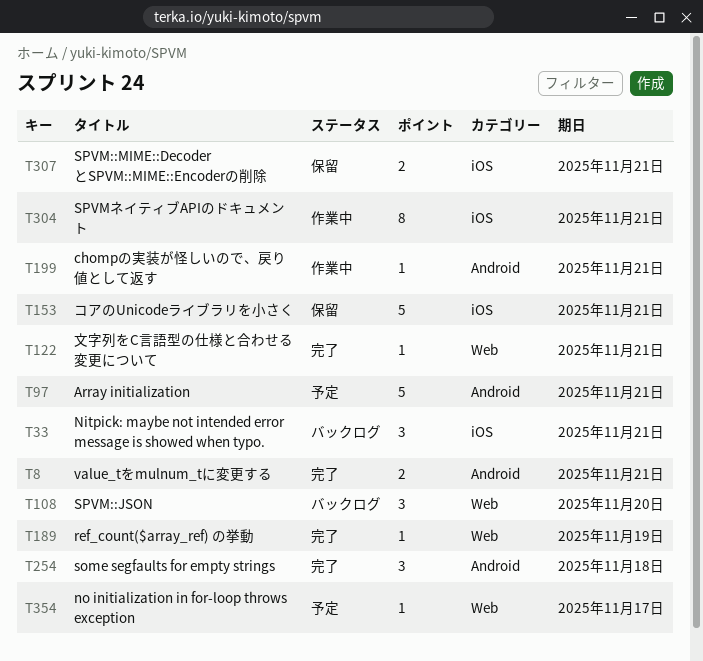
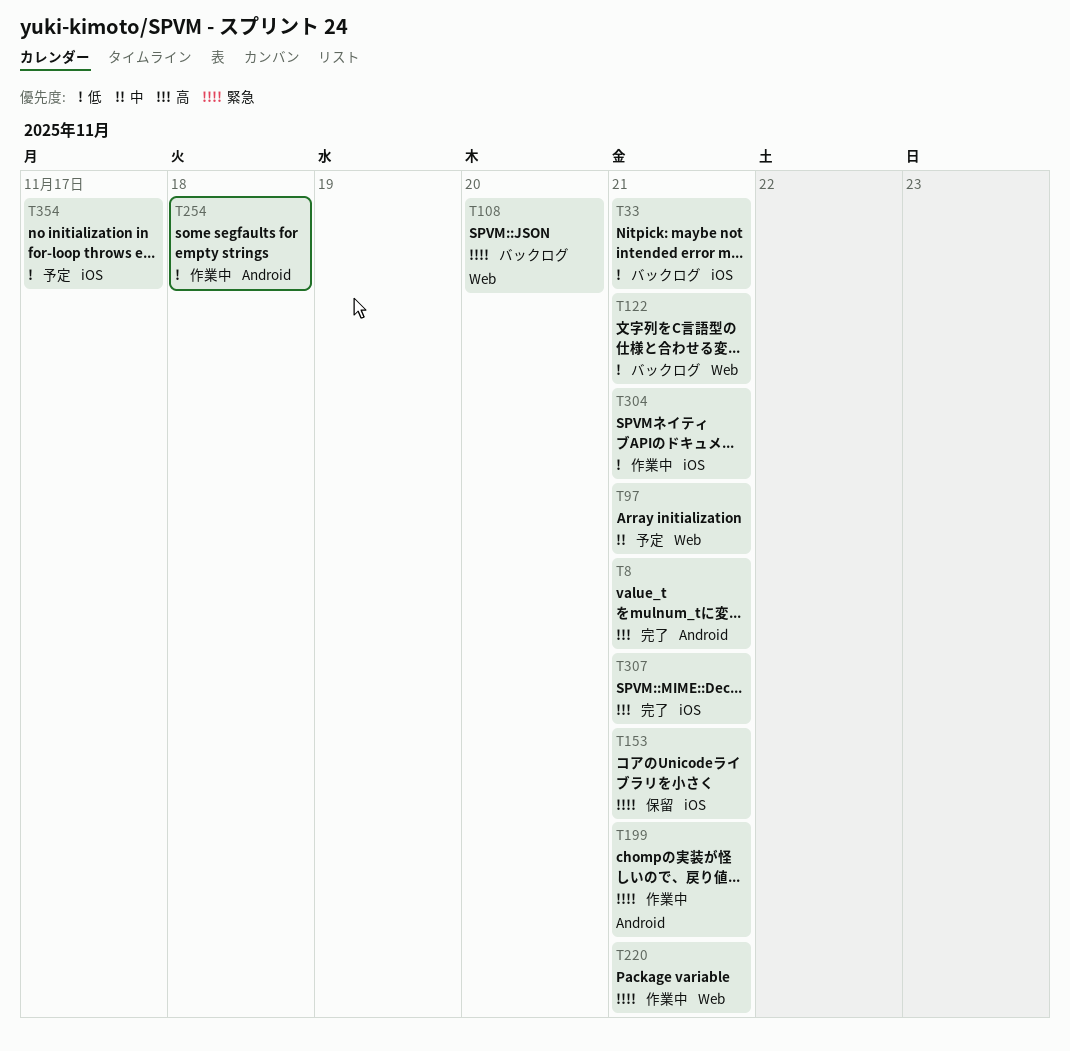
T97, label: Android -> Web
T122, status: 完了 -> バックログ
T189: present -> none
T220: none -> present
T254, status: 完了 -> 作業中
T307, status: 保留 -> 完了
T354, label: Web -> iOS

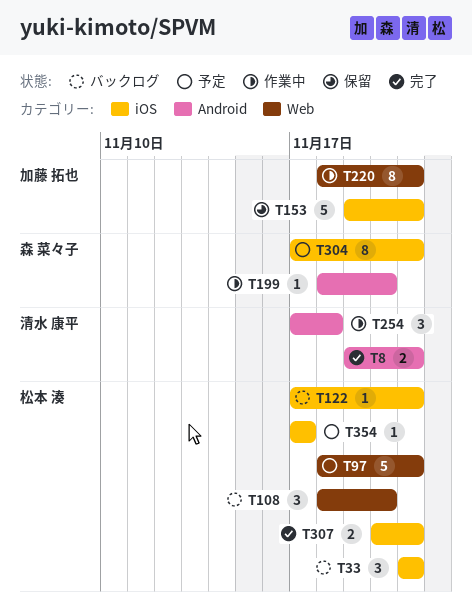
T122, label: Web -> iOS
T199, due: Nov 21 -> Nov 20
T304, status: 作業中 -> 予定

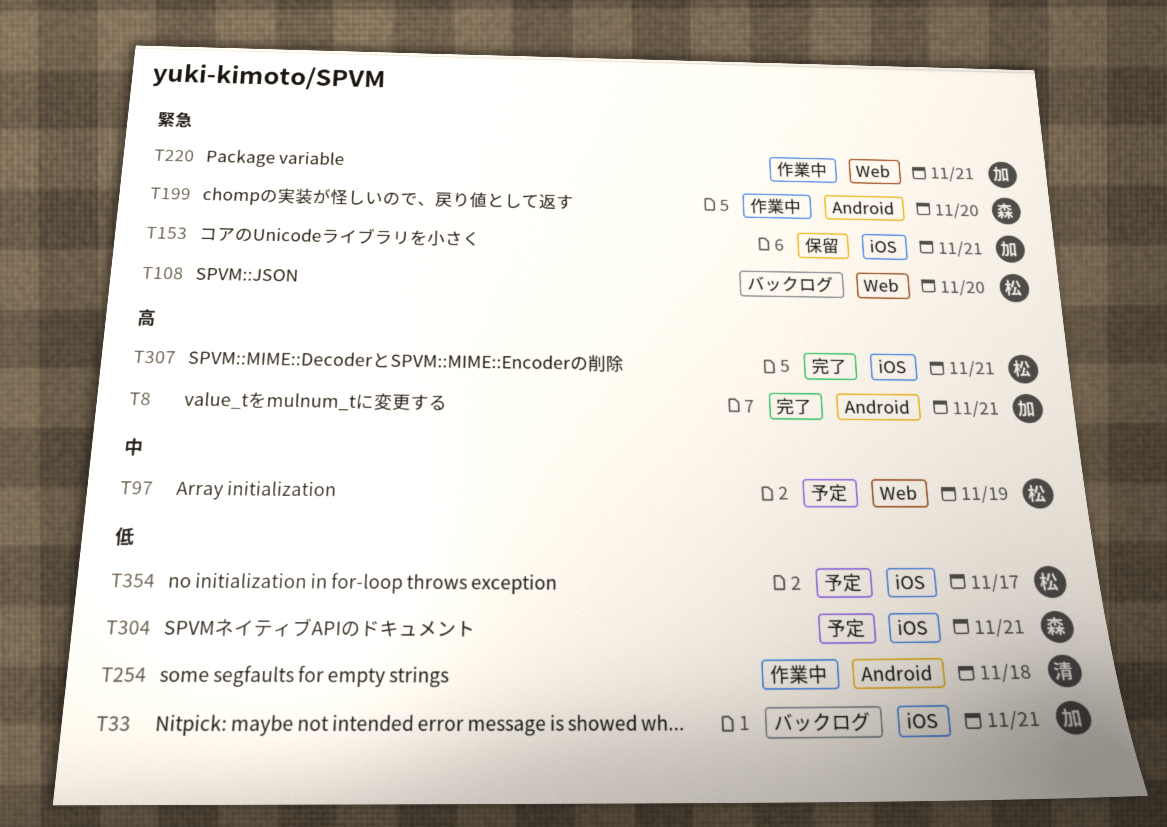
T8, owner: 清水 康平 -> 加藤 拓也
T33, owner: 松本 湊 -> 加藤 拓也
T97, due: Nov 21 -> Nov 19
T122: present -> none

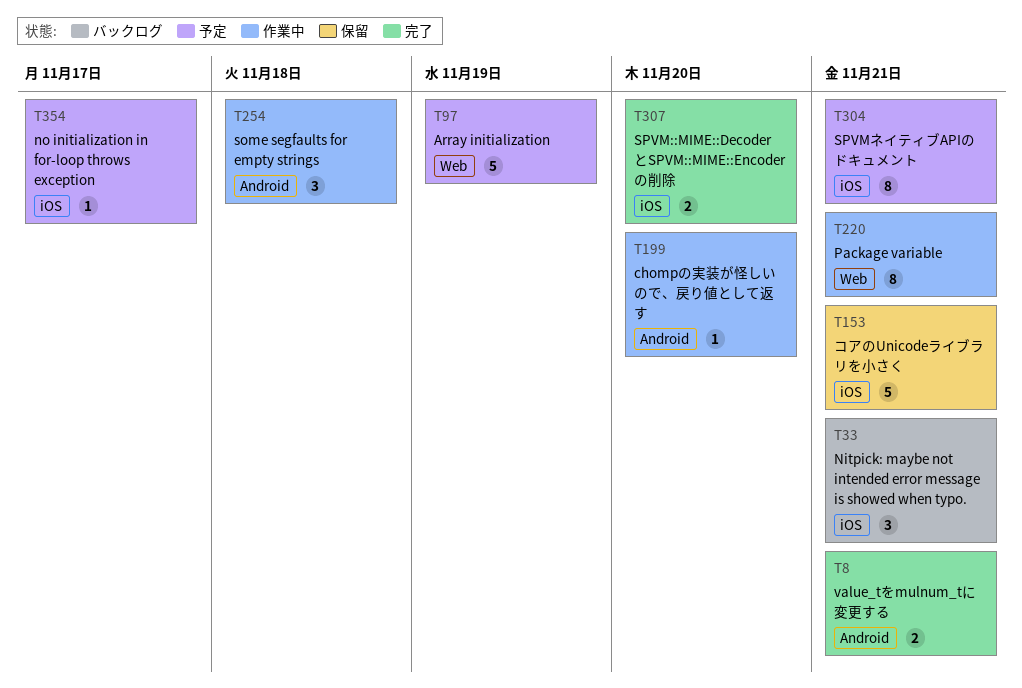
T108: present -> none
T307, due: Nov 21 -> Nov 20

